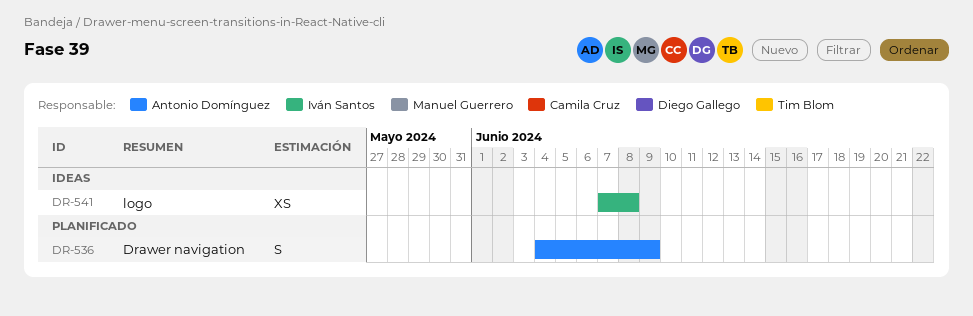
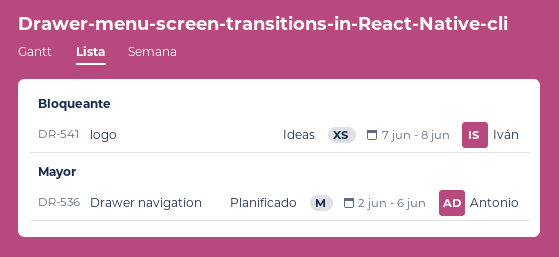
DR-536, estimate: S -> M
DR-536, start: Jun 4 -> Jun 2
DR-536, due: Jun 9 -> Jun 6

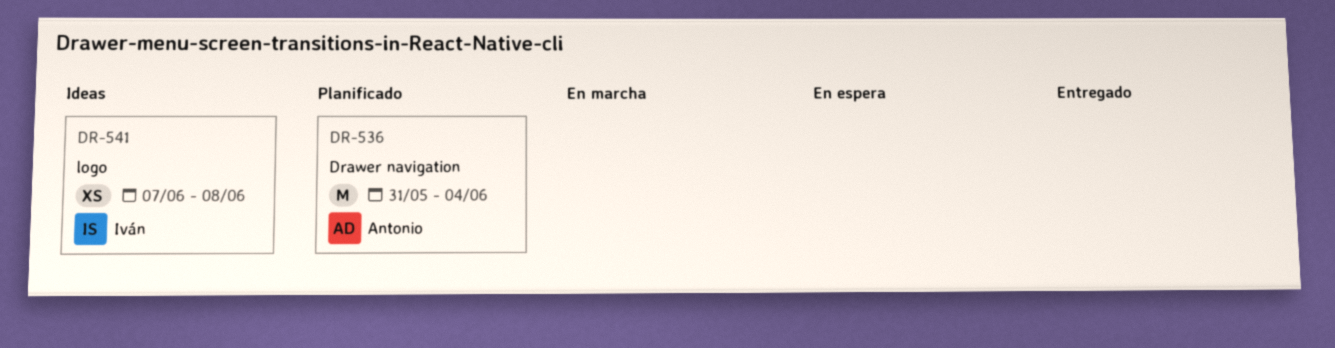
DR-536, start: Jun 2 -> May 31
DR-536, due: Jun 6 -> Jun 4

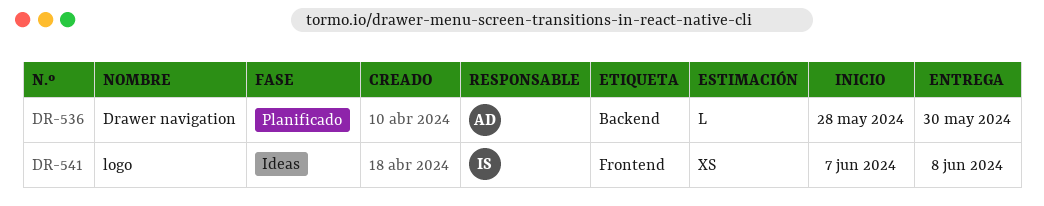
DR-536, estimate: M -> L
DR-536, start: May 31 -> May 28
DR-536, due: Jun 4 -> May 30

